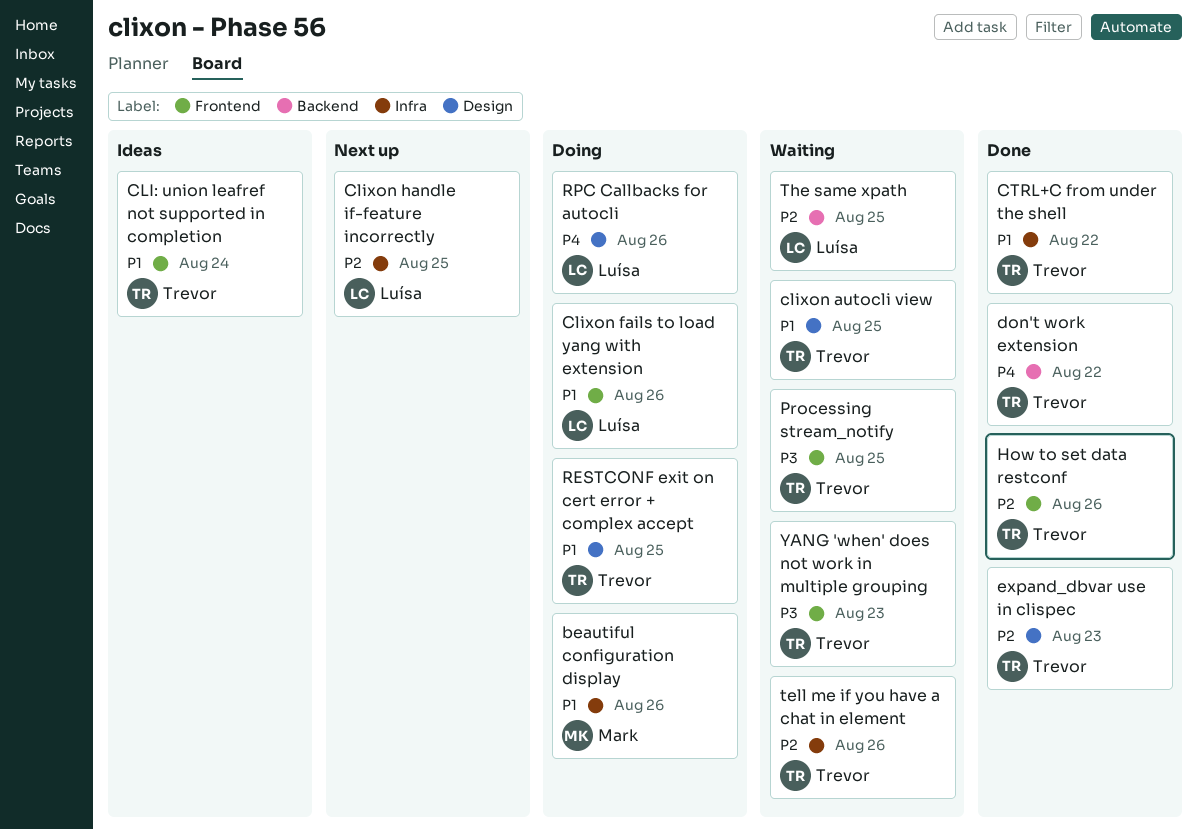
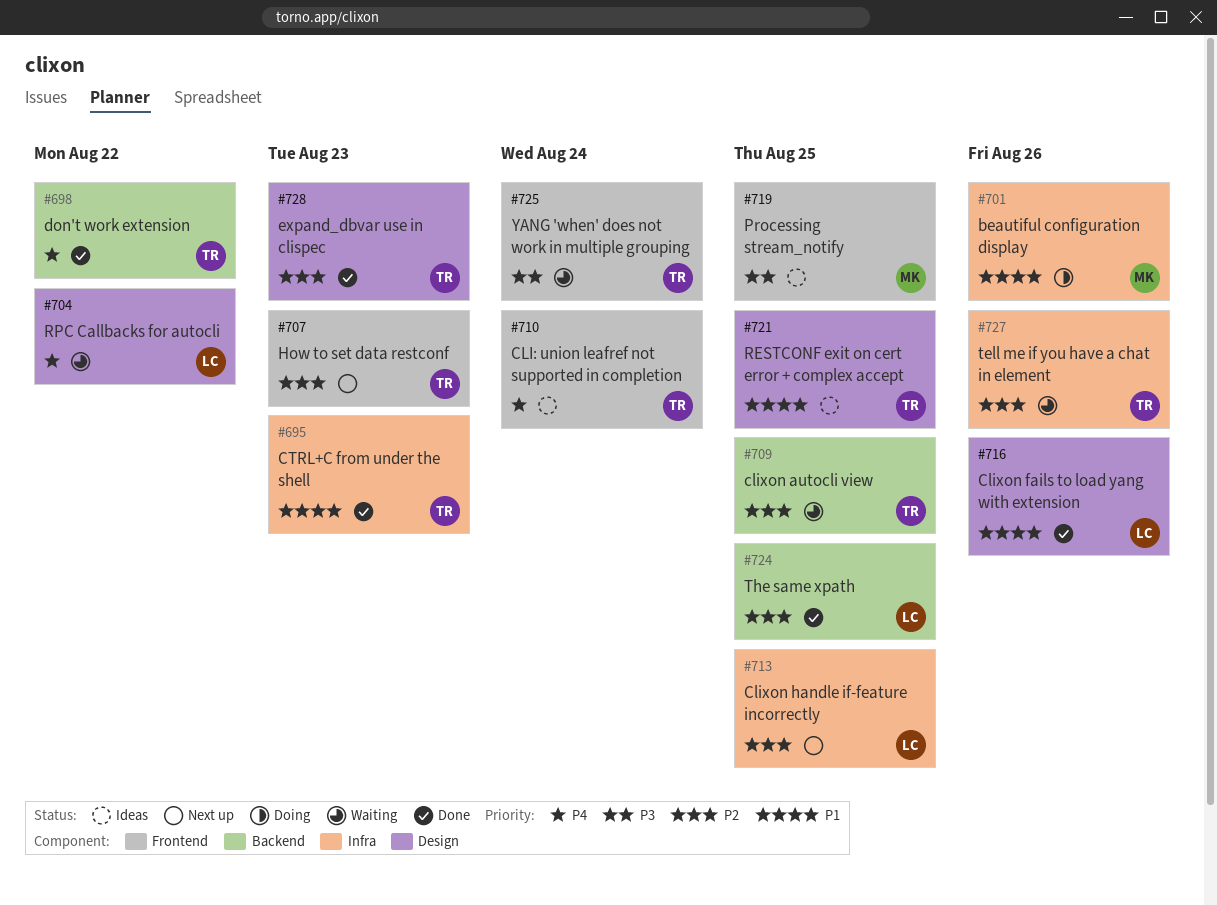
CLI: union leafref not supported in completion, priority: P1 -> P4
clixon autocli view, priority: P1 -> P2
clixon autocli view, label: Design -> Backend
Clixon fails to load yang with extension, status: Doing -> Done
Clixon fails to load yang with extension, label: Frontend -> Design
CTRL+C from under the shell, due: Aug 22 -> Aug 23
How to set data restconf, status: Done -> Next up
How to set data restconf, due: Aug 26 -> Aug 23
Processing stream_notify, status: Waiting -> Ideas
Processing stream_notify, owner: Trevor -> Mark
RESTCONF exit on cert error + complex accept, status: Doing -> Ideas
RPC Callbacks for autocli, status: Doing -> Waiting
RPC Callbacks for autocli, due: Aug 26 -> Aug 22
The same xpath, status: Waiting -> Done
YANG 'when' does not work in multiple grouping, due: Aug 23 -> Aug 24

